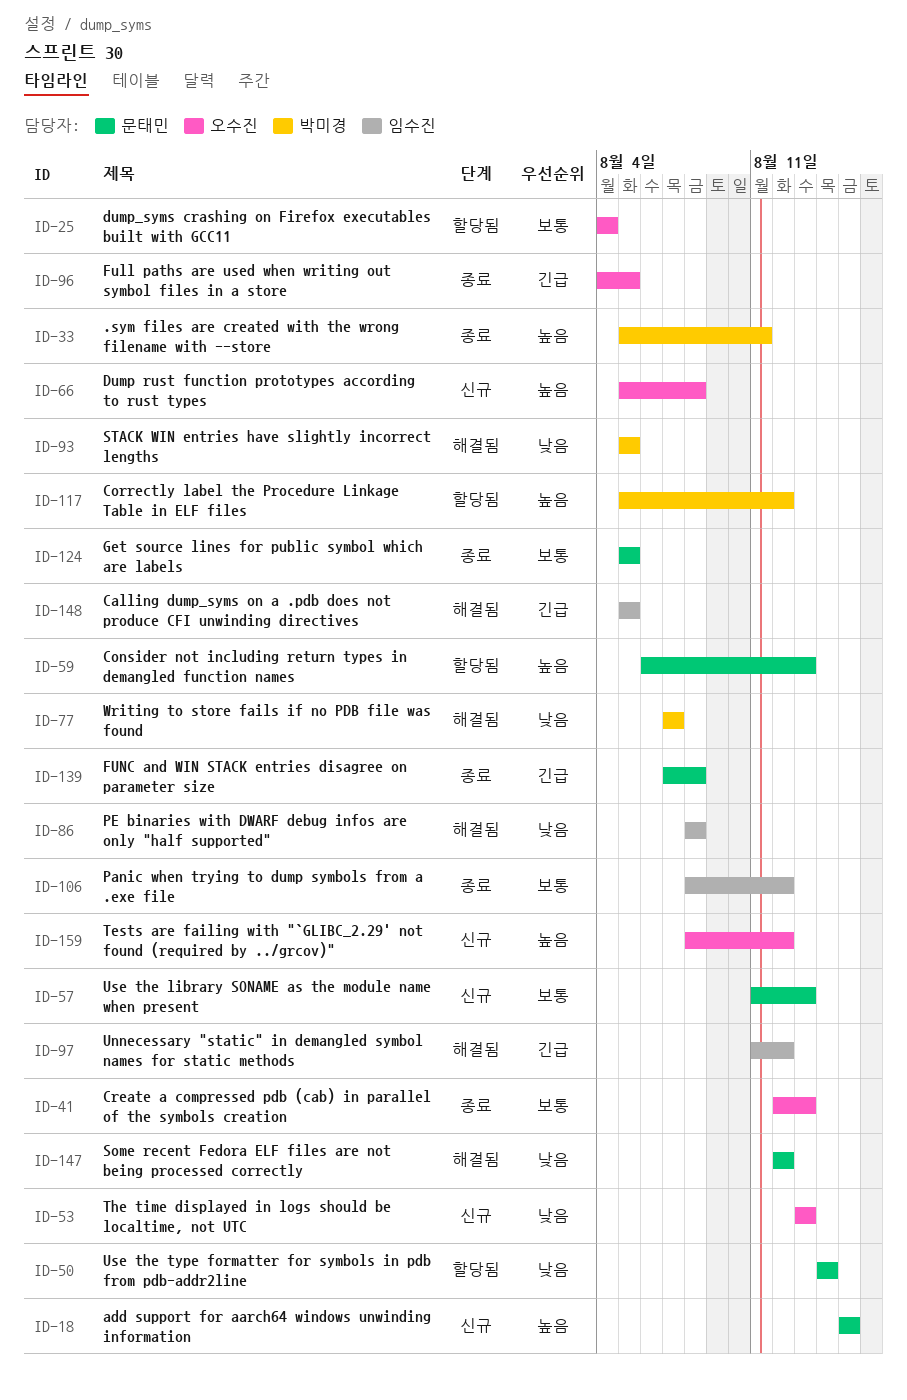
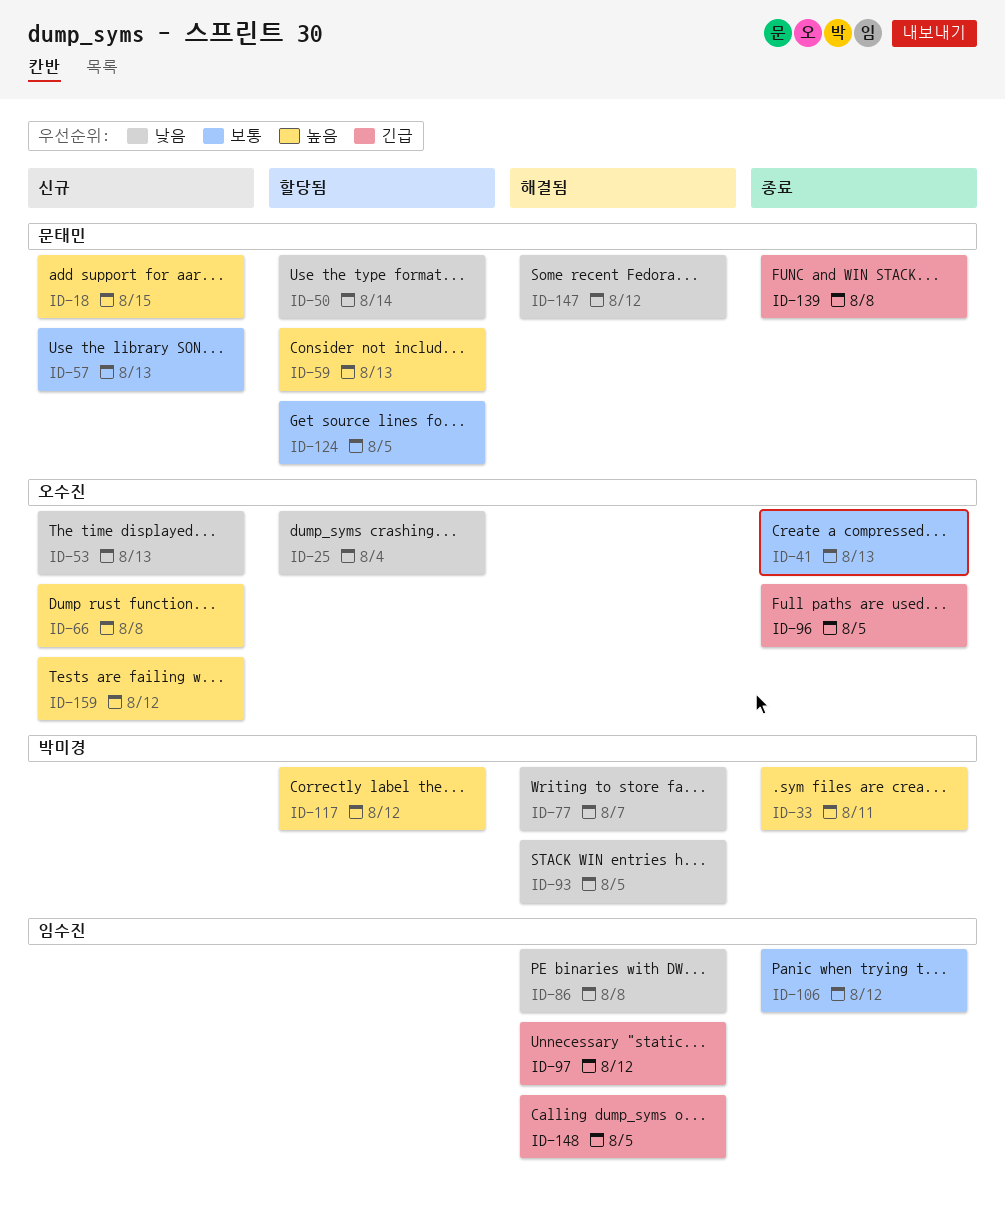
ID-25, priority: 보통 -> 낮음
ID-124, status: 종료 -> 할당됨

